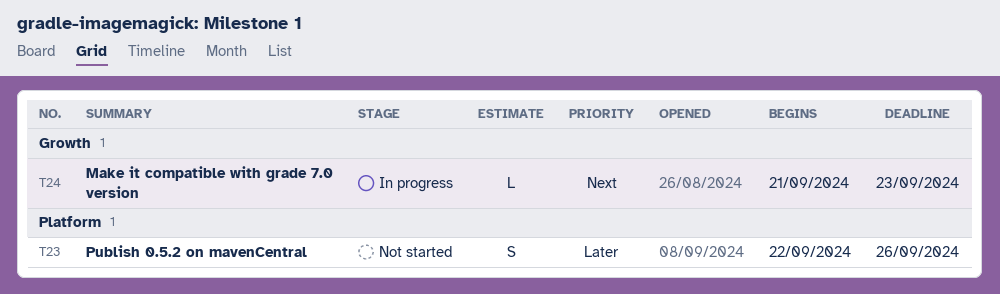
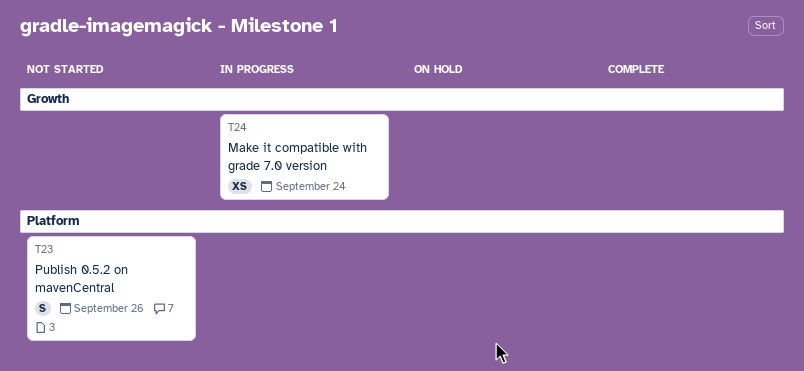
T24, estimate: L -> XS
T24, due: Sep 23 -> Sep 24

